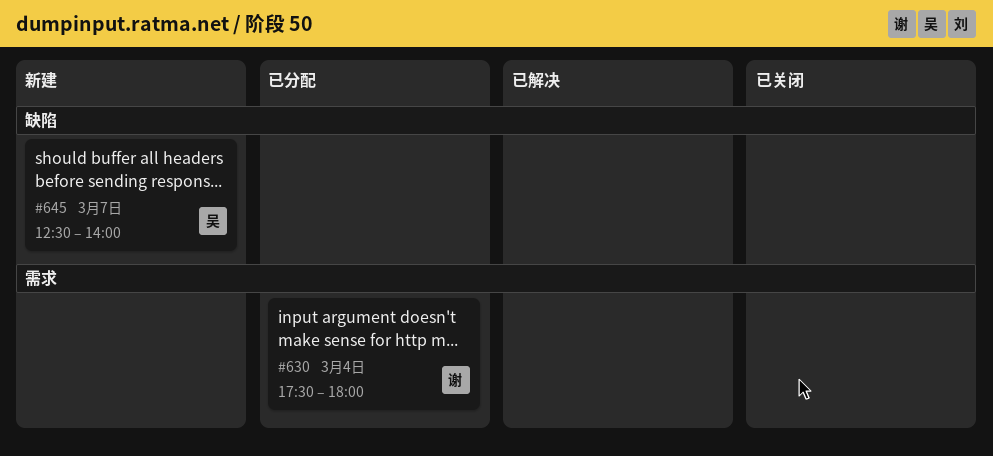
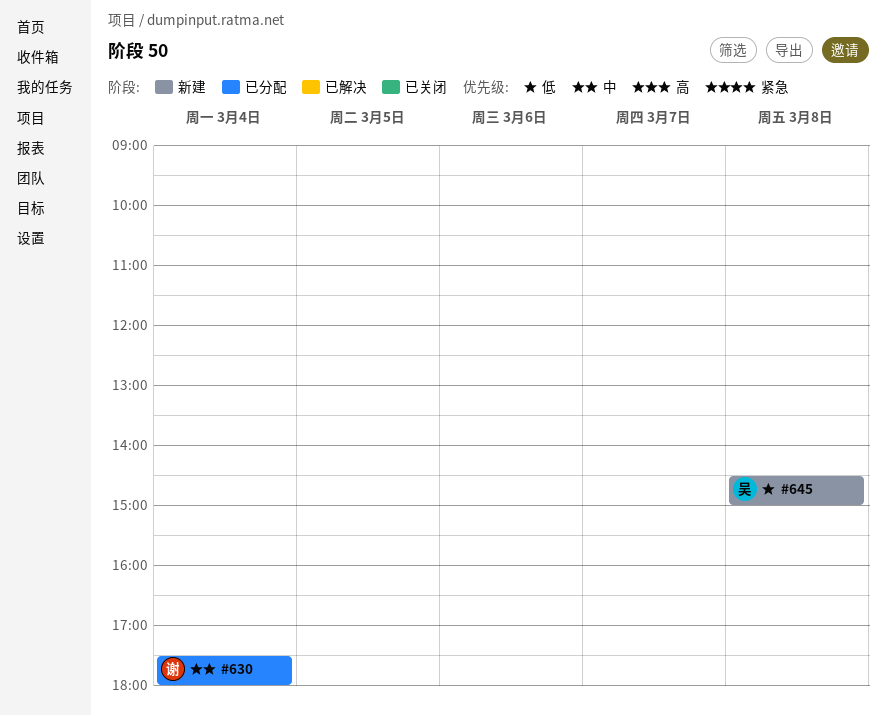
#645, day: Mar 7 -> Mar 8
#645, begins: 12:30 -> 14:30
#645, ends: 14:00 -> 15:00

